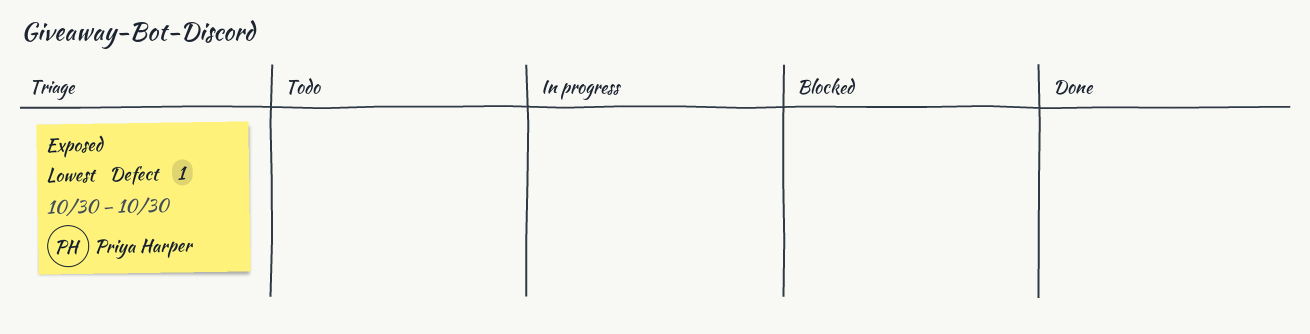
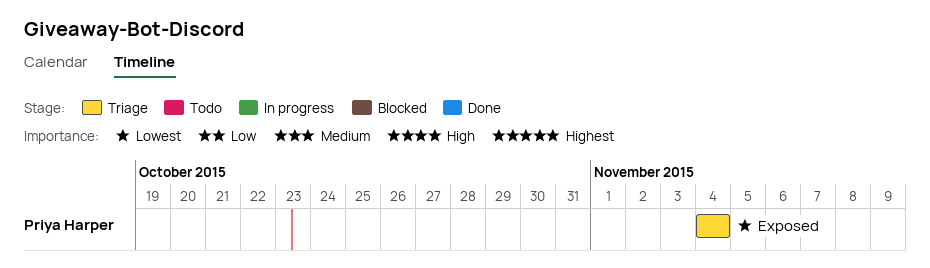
Exposed, start: Oct 30 -> Nov 4
Exposed, due: Oct 30 -> Nov 4

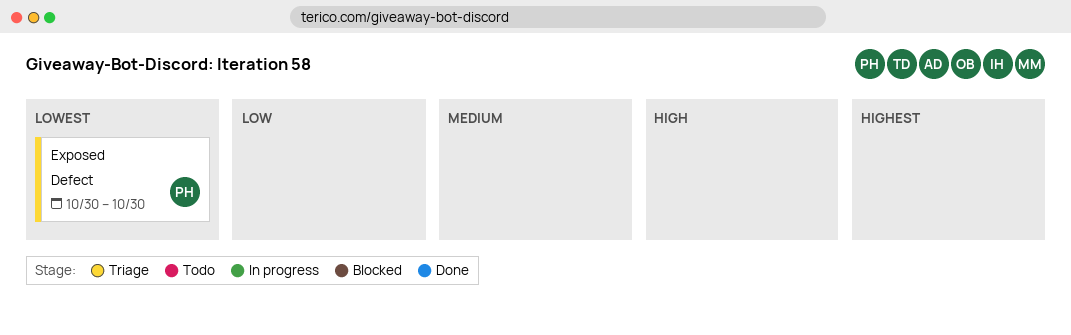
Exposed, start: Nov 4 -> Oct 30
Exposed, due: Nov 4 -> Oct 30

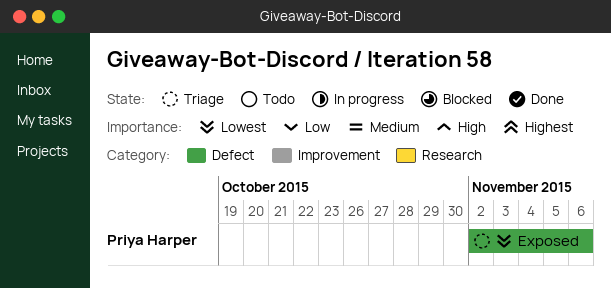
Exposed, start: Oct 30 -> Nov 2
Exposed, due: Oct 30 -> Nov 6

